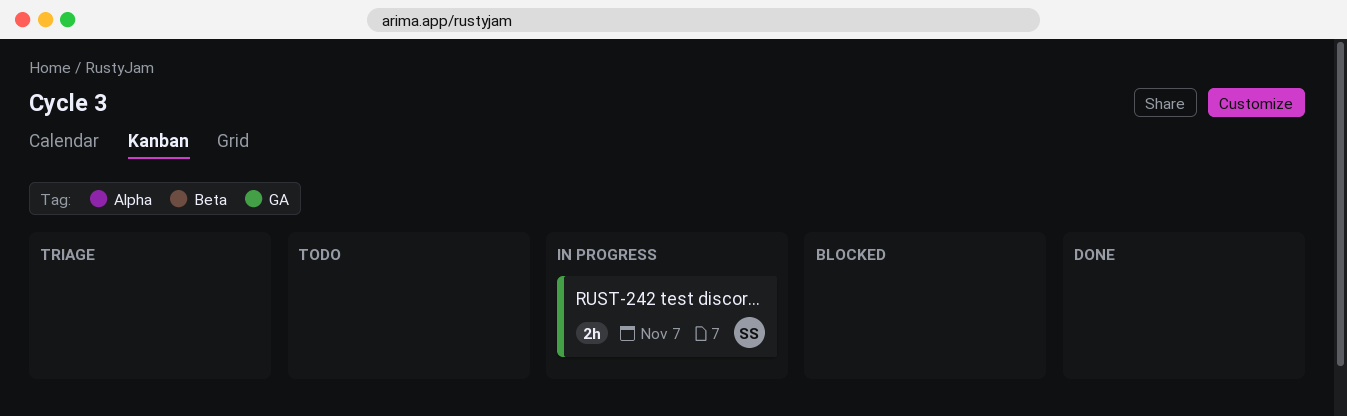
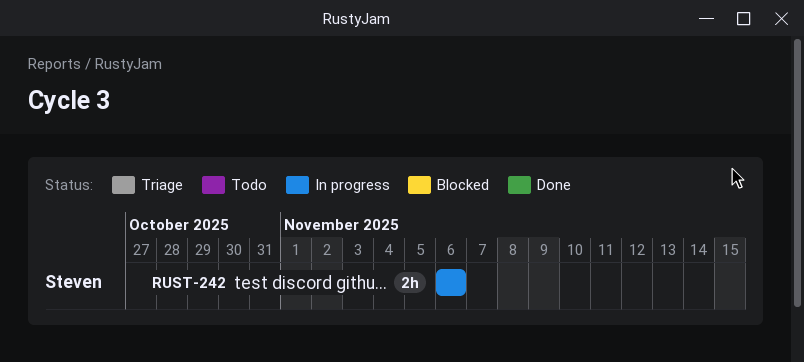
RUST-242, due: Nov 7 -> Nov 6

